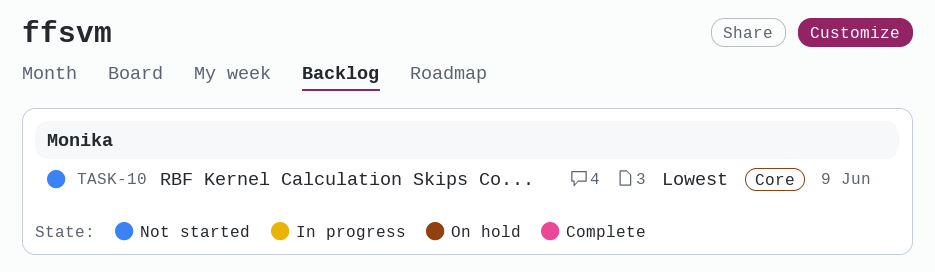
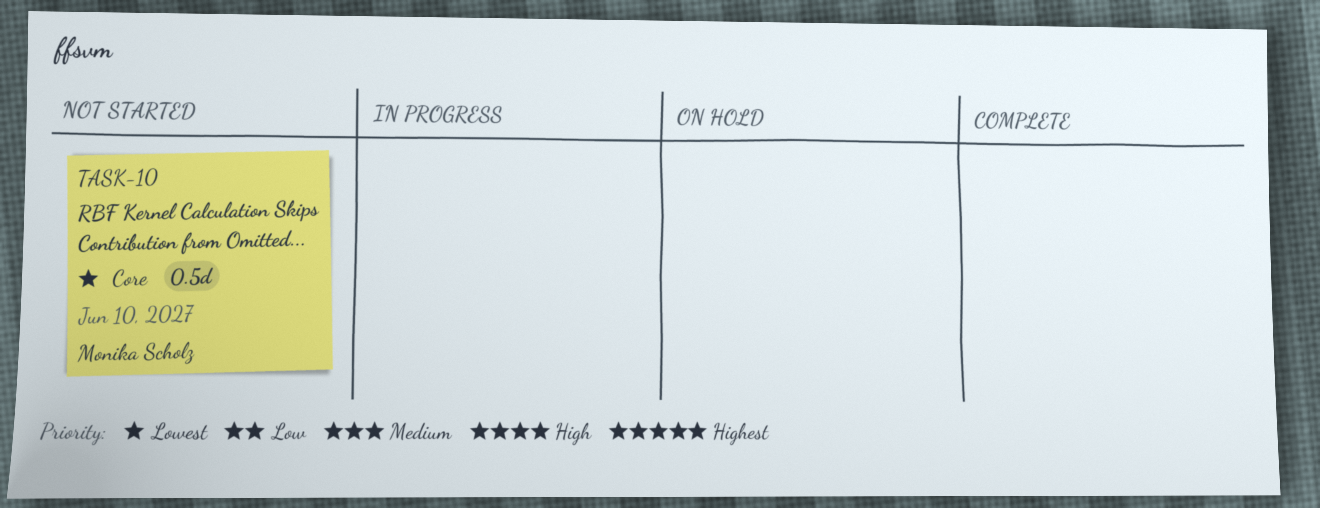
TASK-10, due: Jun 9 -> Jun 10

